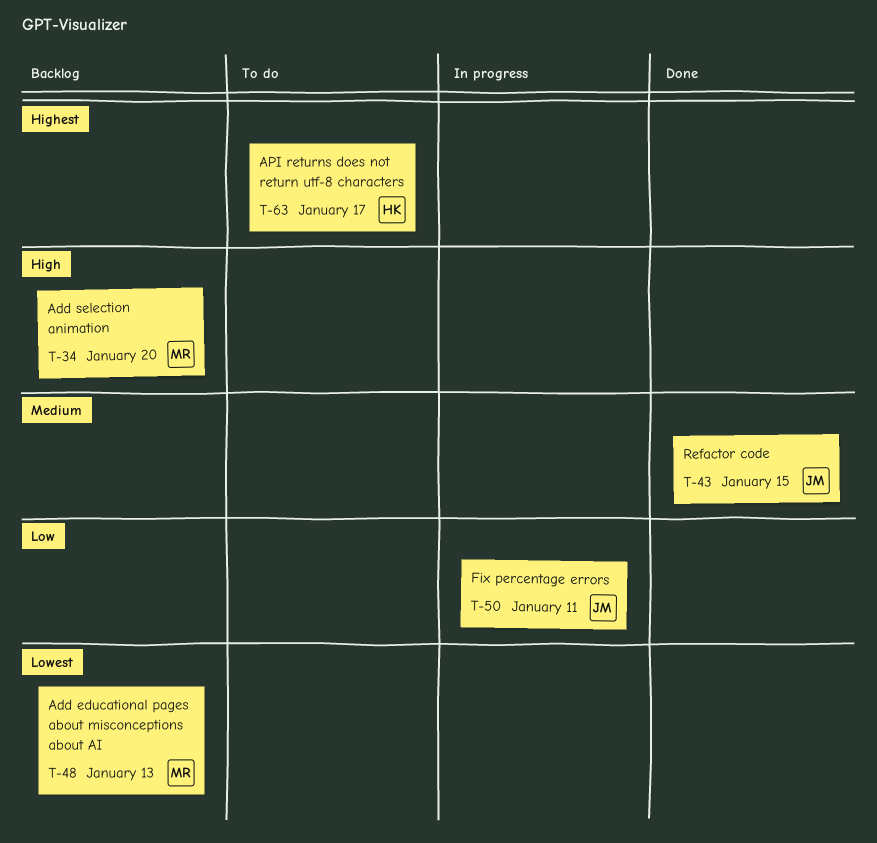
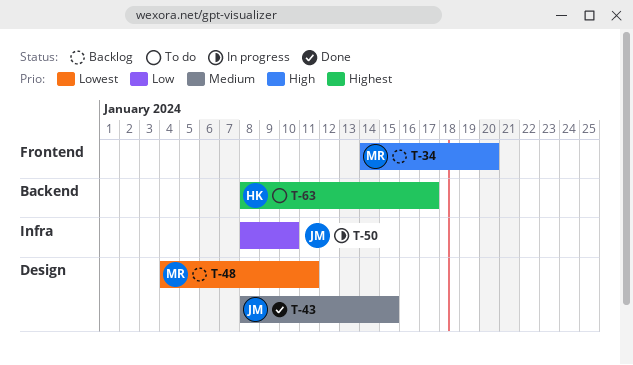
T-48, due: Jan 13 -> Jan 11
T-50, due: Jan 11 -> Jan 10

